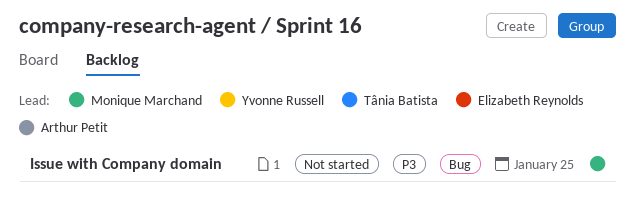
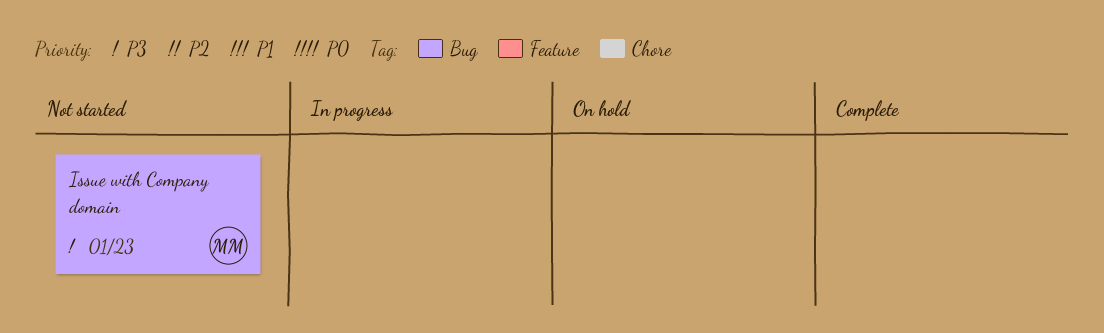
Issue with Company domain, due: Jan 25 -> Jan 23

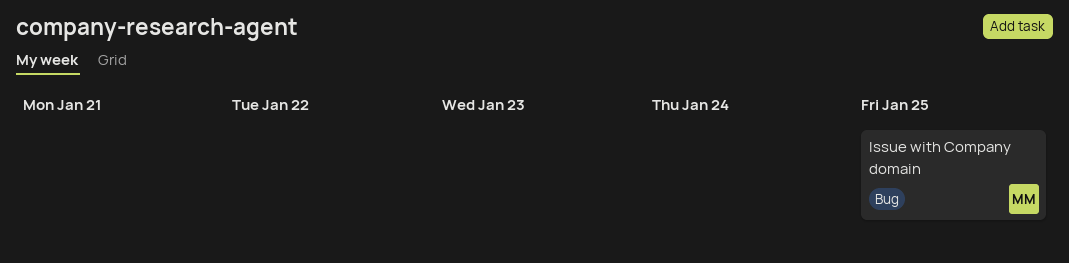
Issue with Company domain, due: Jan 23 -> Jan 25

